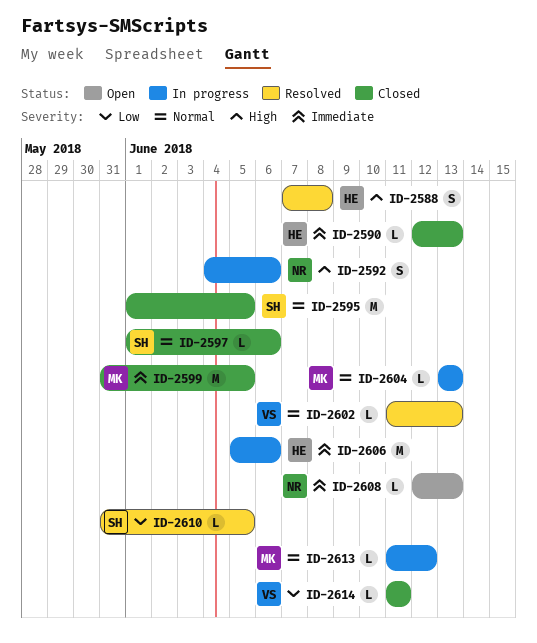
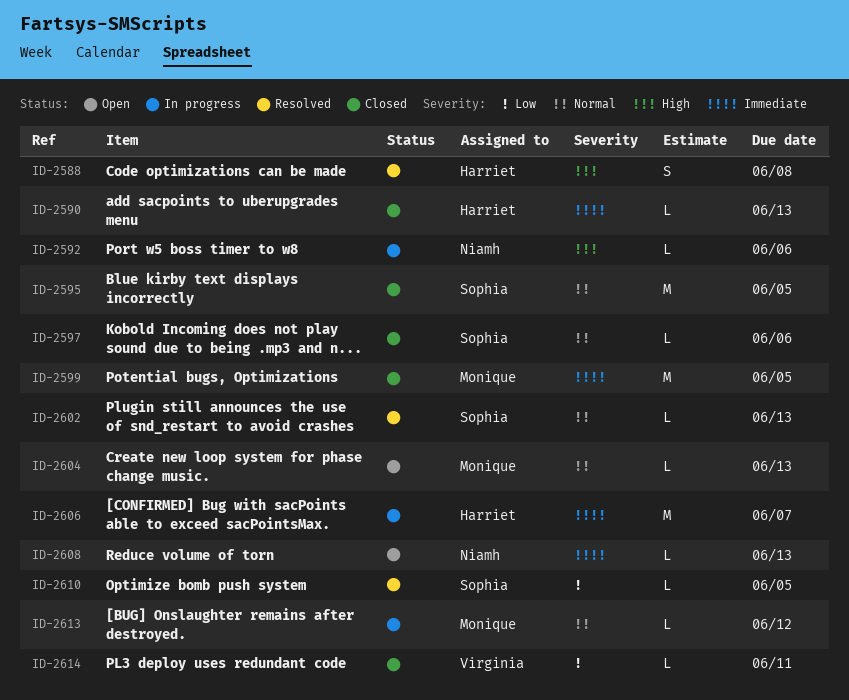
ID-2592, estimate: S -> L
ID-2602, owner: Virginia -> Sophia
ID-2604, status: In progress -> Open
ID-2606, due: Jun 6 -> Jun 7

